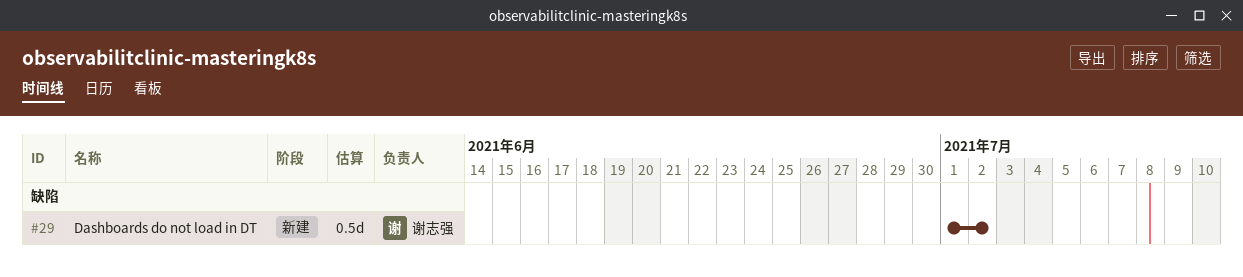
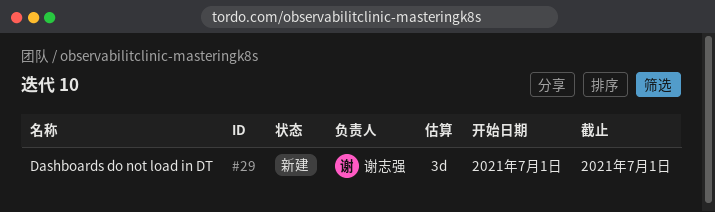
#29, estimate: 0.5d -> 3d
#29, due: Jul 2 -> Jul 1

